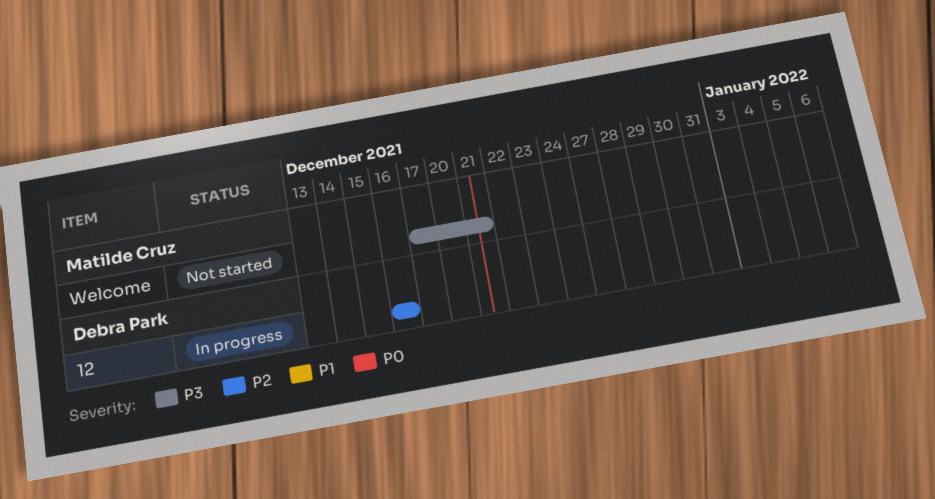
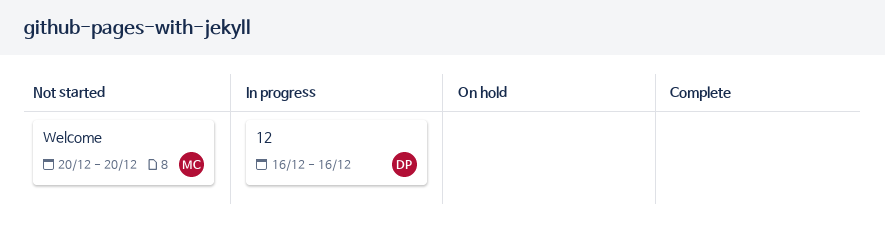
Welcome, start: Dec 17 -> Dec 20
Welcome, due: Dec 21 -> Dec 20

